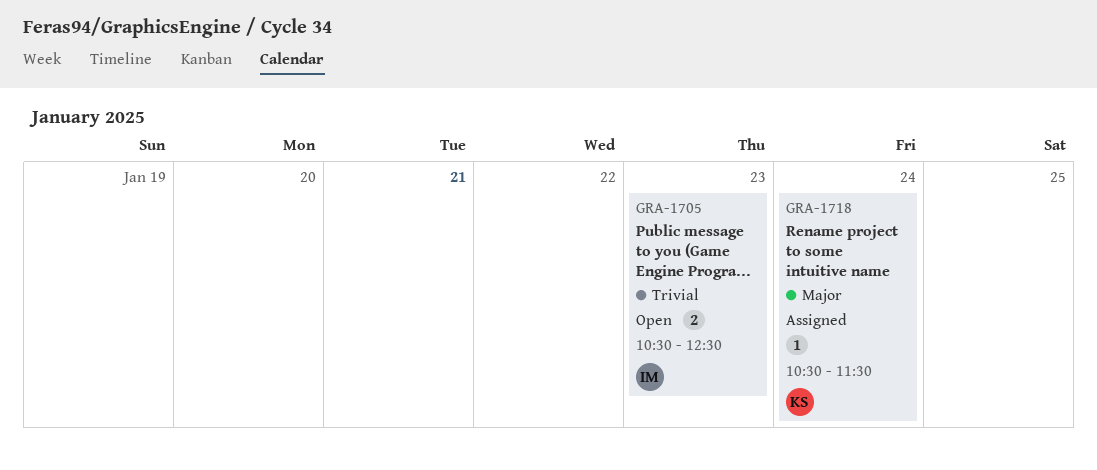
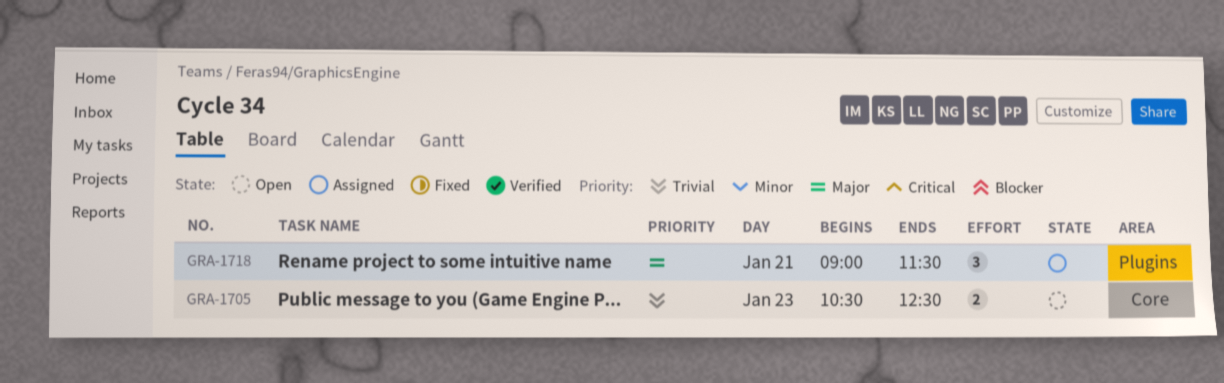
GRA-1718, estimate: 1 -> 3
GRA-1718, day: Jan 24 -> Jan 21
GRA-1718, begins: 10:30 -> 09:00

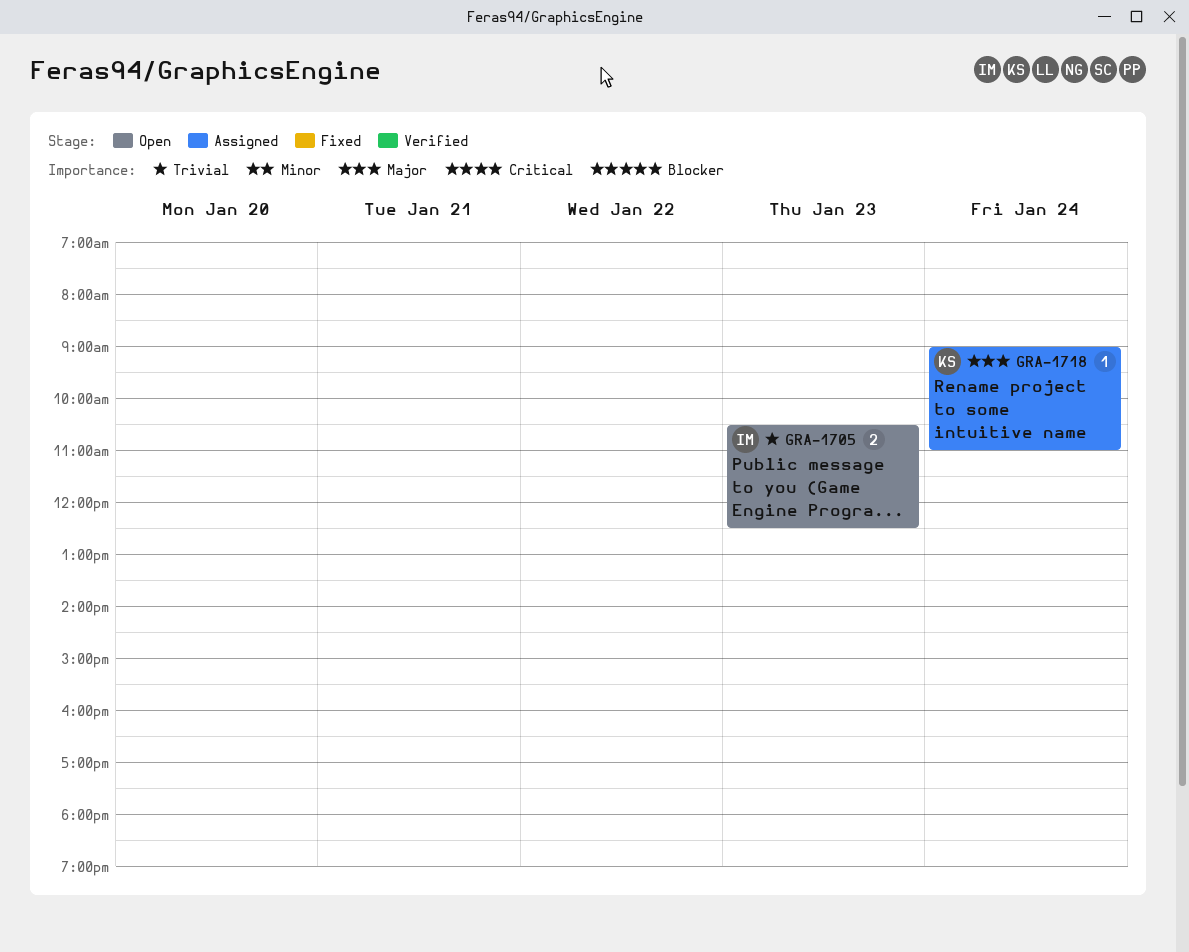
GRA-1718, estimate: 3 -> 1
GRA-1718, day: Jan 21 -> Jan 24
GRA-1718, ends: 11:30 -> 11:00

